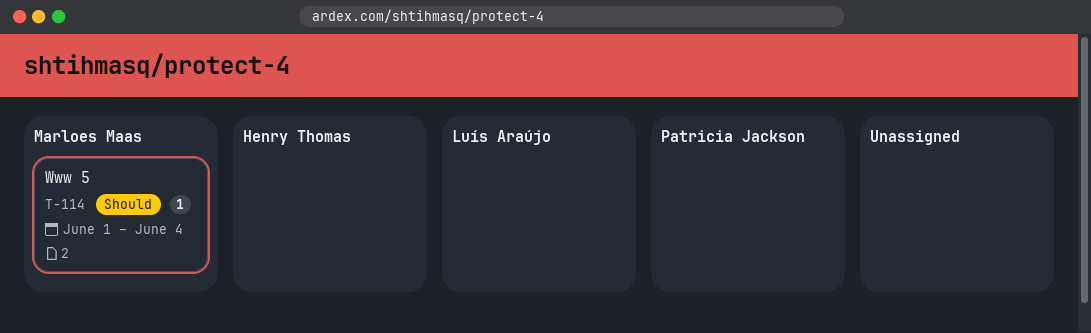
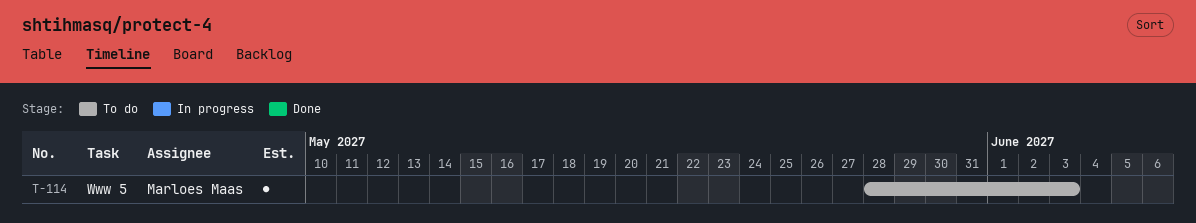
T-114, start: Jun 1 -> May 28
T-114, due: Jun 4 -> Jun 3

